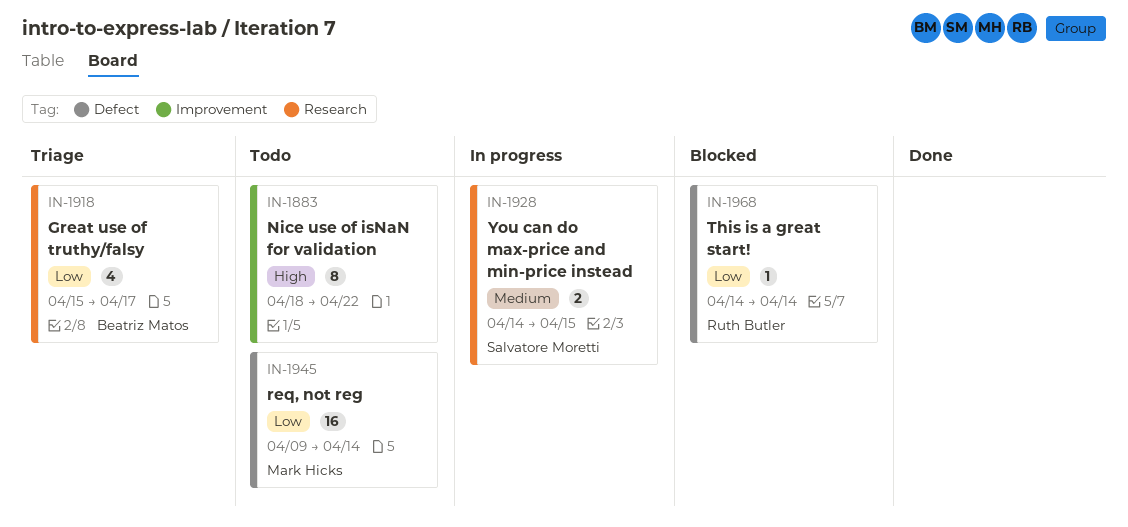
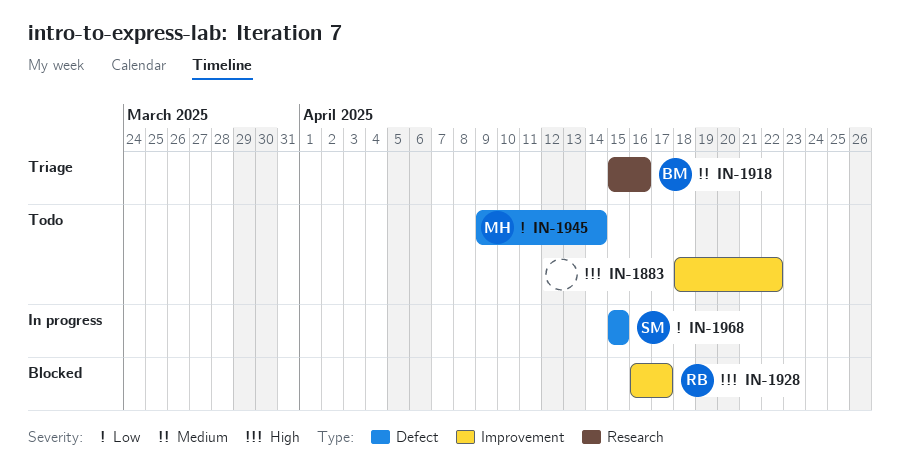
IN-1918, priority: Low -> Medium
IN-1918, due: Apr 17 -> Apr 16
IN-1928, status: In progress -> Blocked
IN-1928, owner: Salvatore Moretti -> Ruth Butler
IN-1928, priority: Medium -> High
IN-1928, label: Research -> Improvement
IN-1928, start: Apr 14 -> Apr 16
IN-1928, due: Apr 15 -> Apr 17
IN-1968, status: Blocked -> In progress
IN-1968, owner: Ruth Butler -> Salvatore Moretti
IN-1968, start: Apr 14 -> Apr 15
IN-1968, due: Apr 14 -> Apr 15

